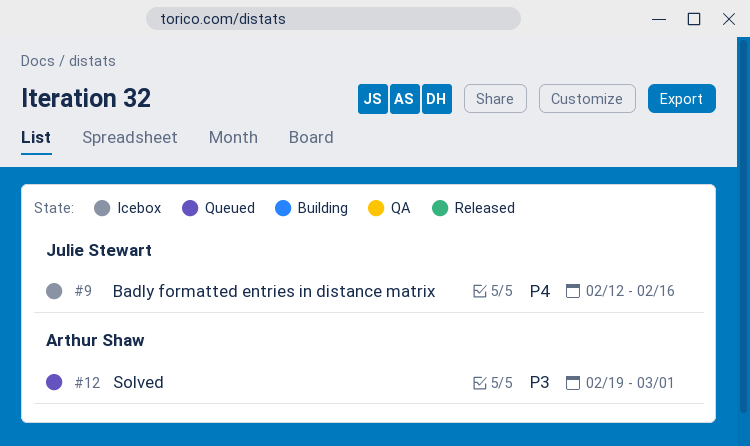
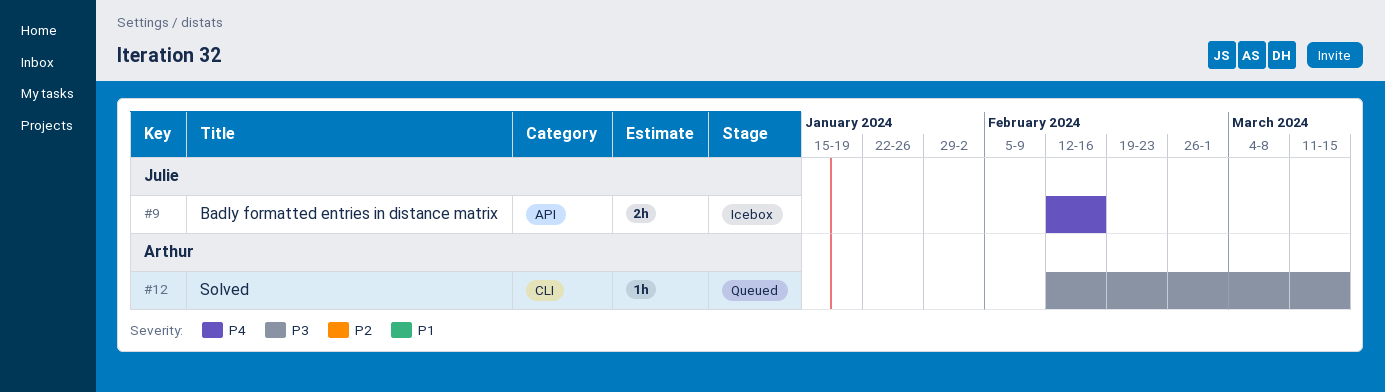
#12, start: Feb 19 -> Feb 12
#12, due: Mar 1 -> Mar 15

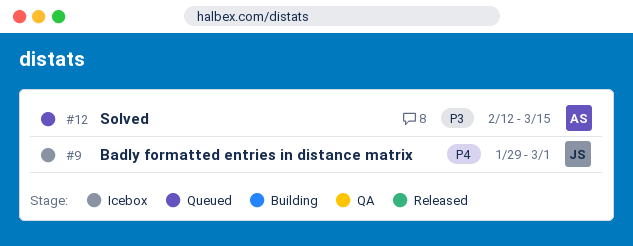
#9, start: Feb 12 -> Jan 29
#9, due: Feb 16 -> Mar 1

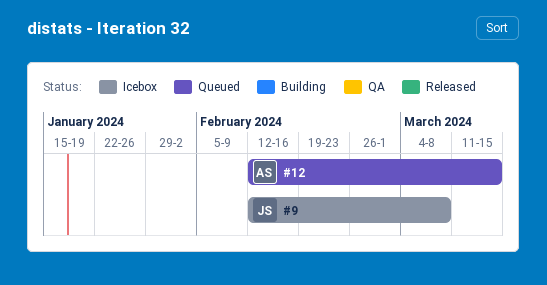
#9, start: Jan 29 -> Feb 12
#9, due: Mar 1 -> Mar 8

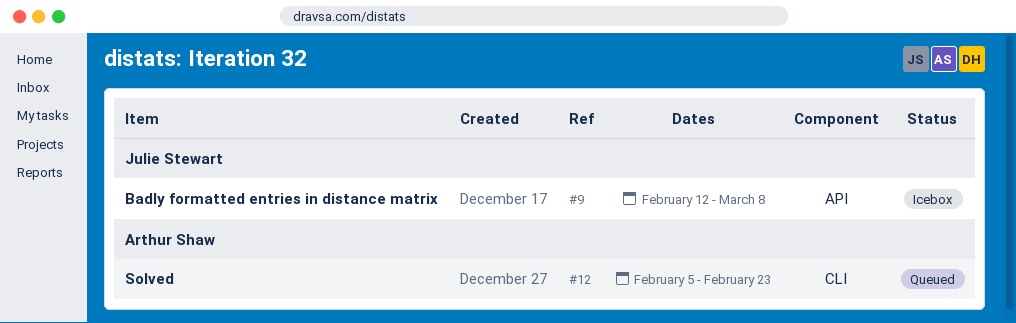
#12, start: Feb 12 -> Feb 5
#12, due: Mar 15 -> Feb 23

